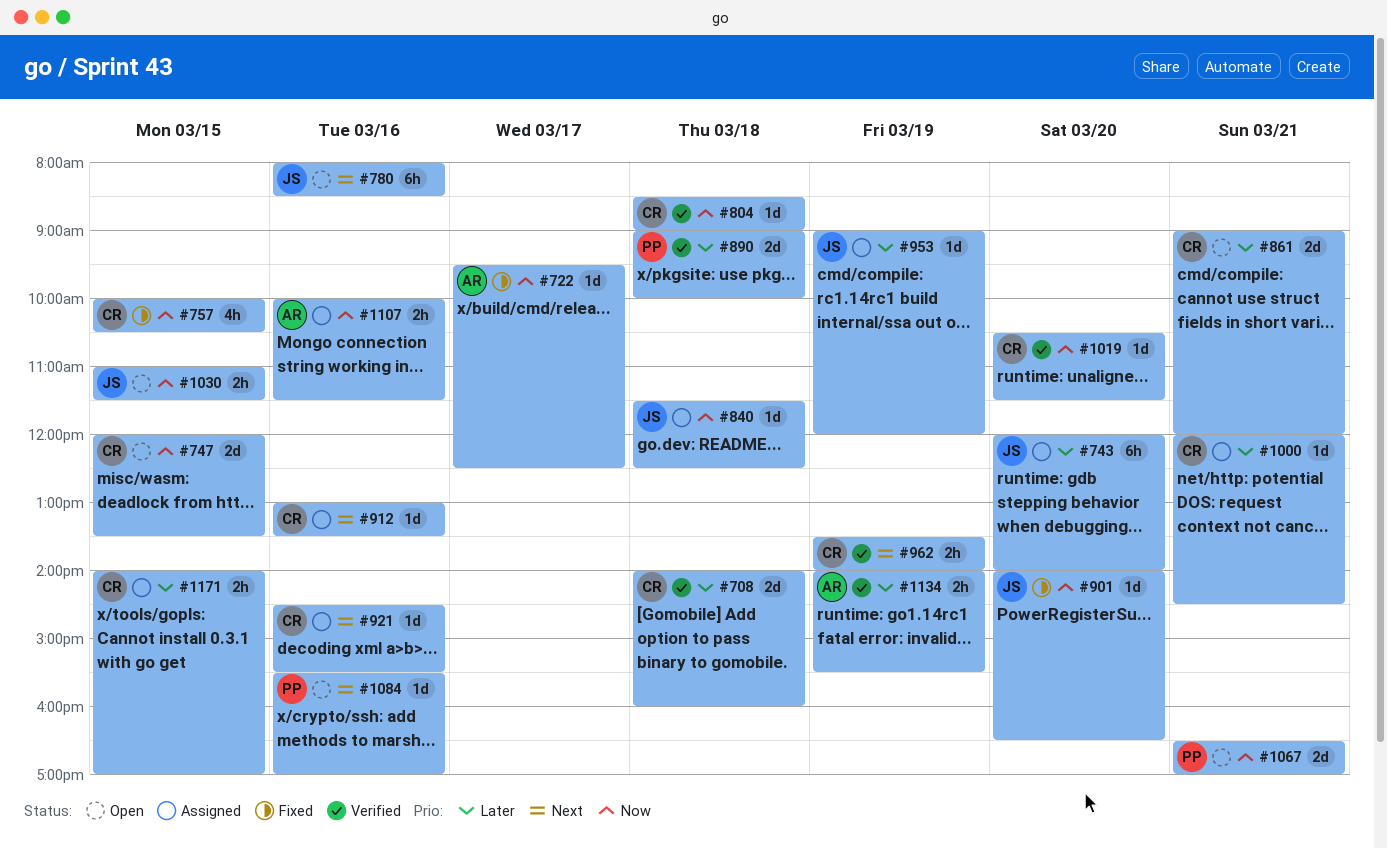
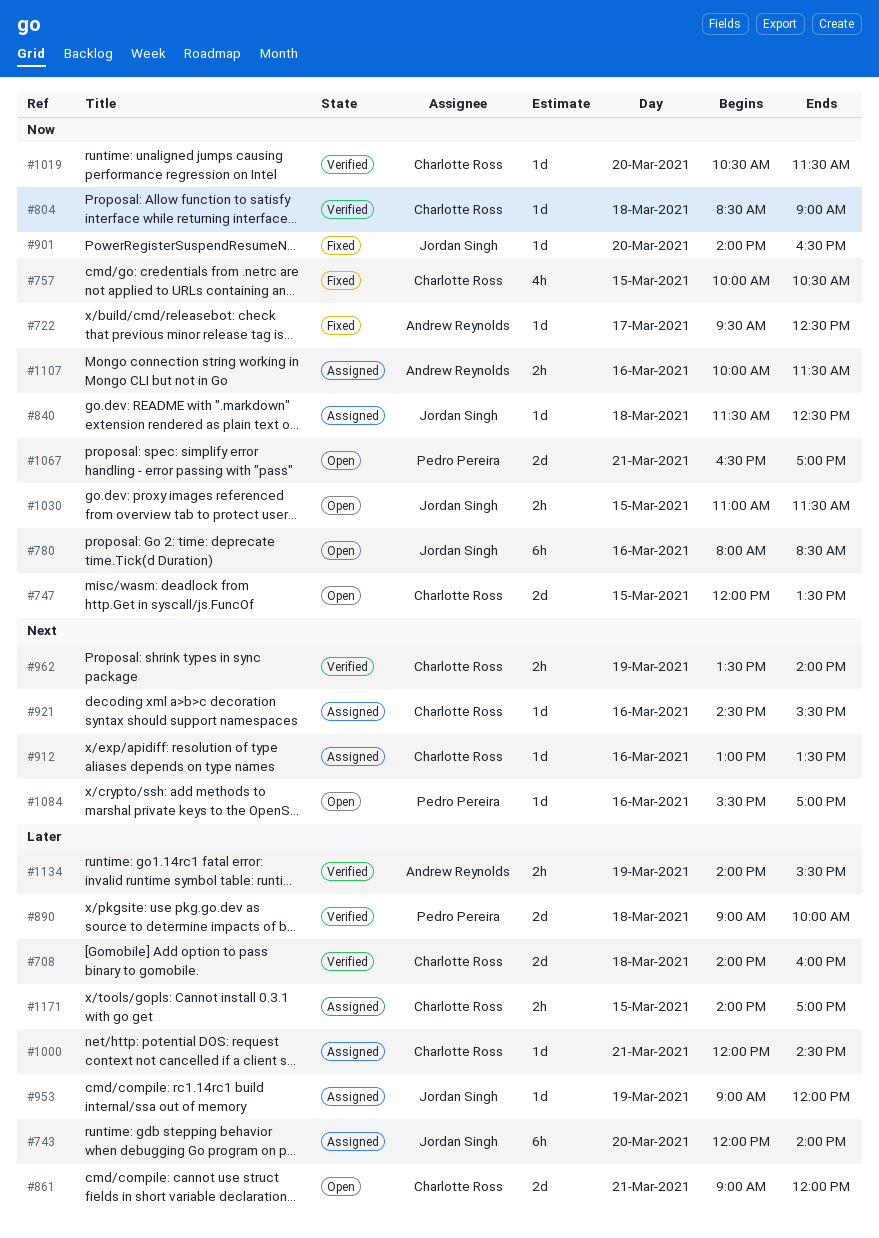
#780, priority: Next -> Now

